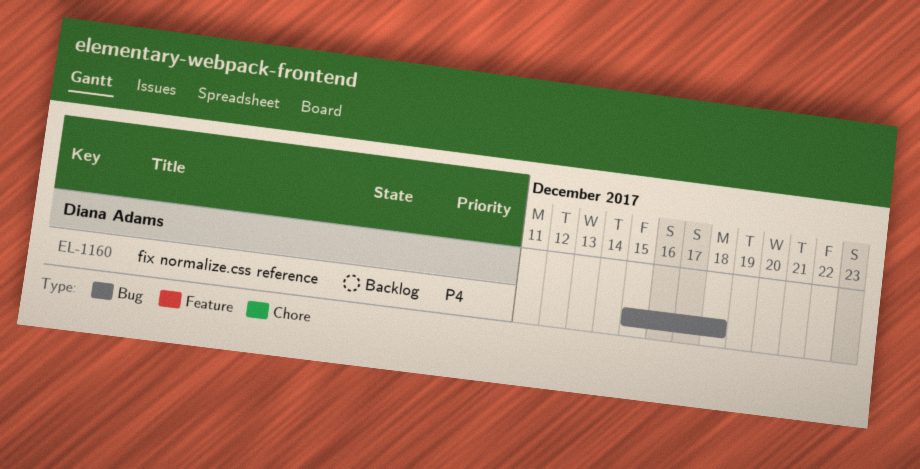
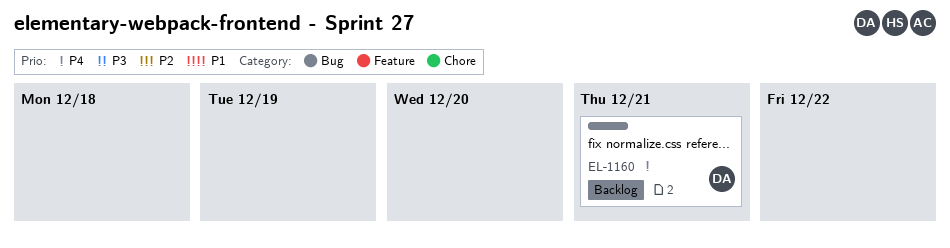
EL-1160, due: Dec 18 -> Dec 21

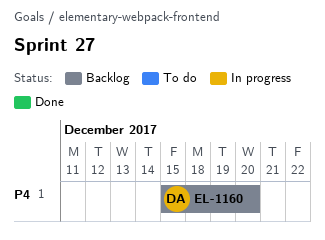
EL-1160, due: Dec 21 -> Dec 20

